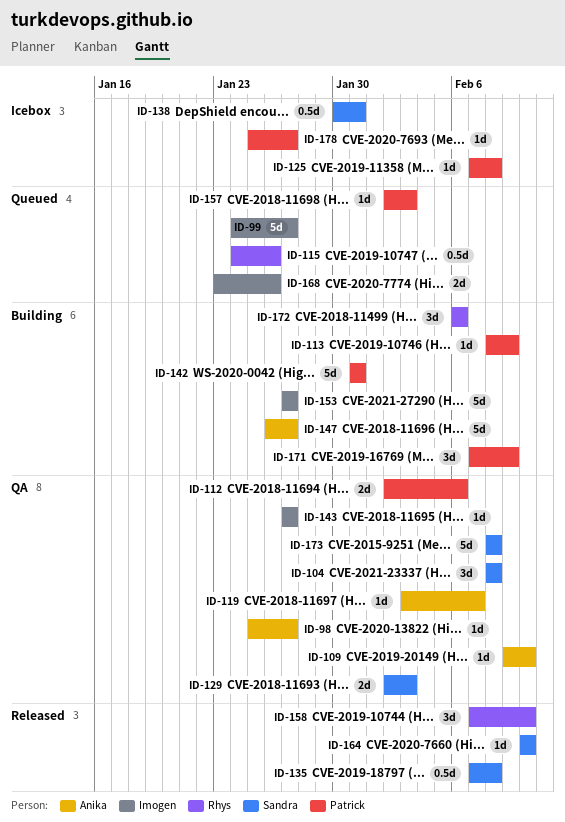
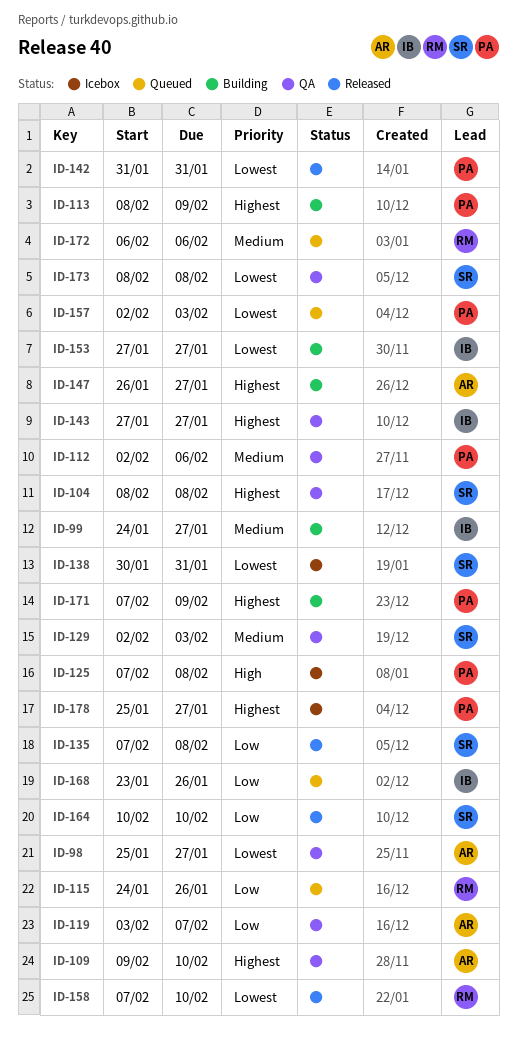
ID-99, status: Queued -> Building
ID-142, status: Building -> Released
ID-172, status: Building -> Queued

